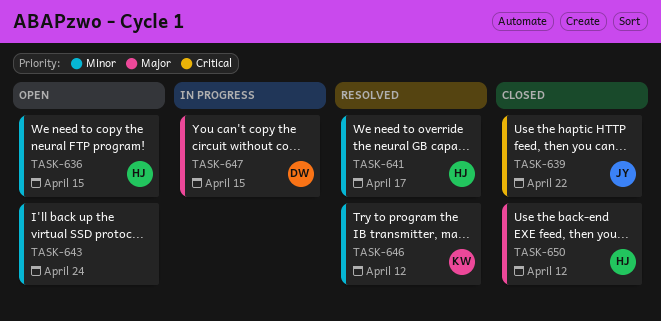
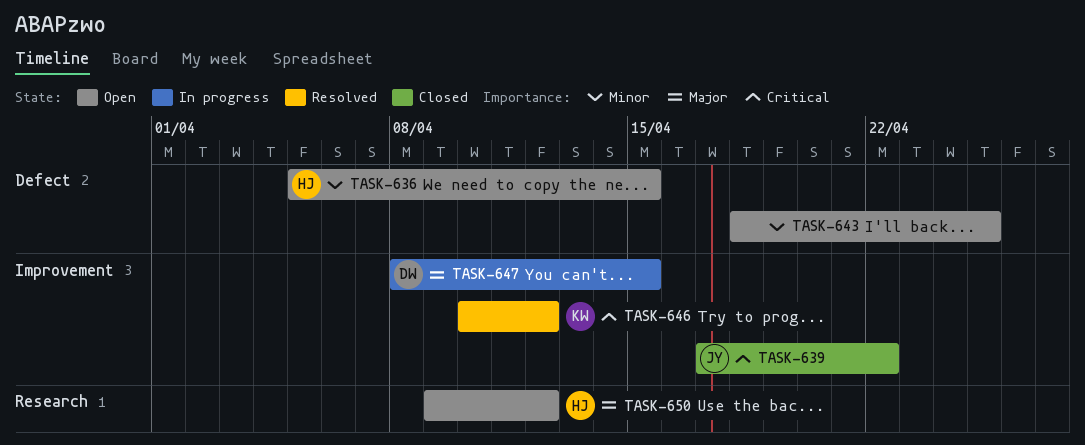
TASK-641: present -> none
TASK-643, due: Apr 24 -> Apr 25
TASK-646, priority: Minor -> Critical
TASK-650, status: Closed -> Open

